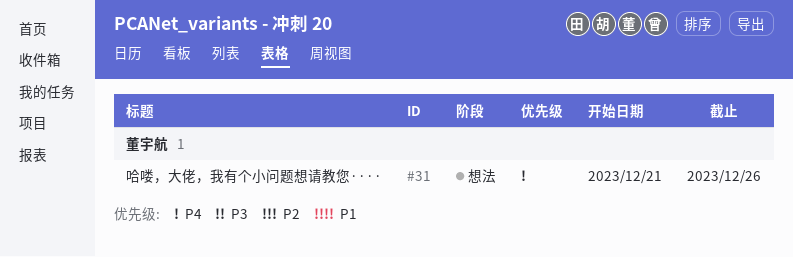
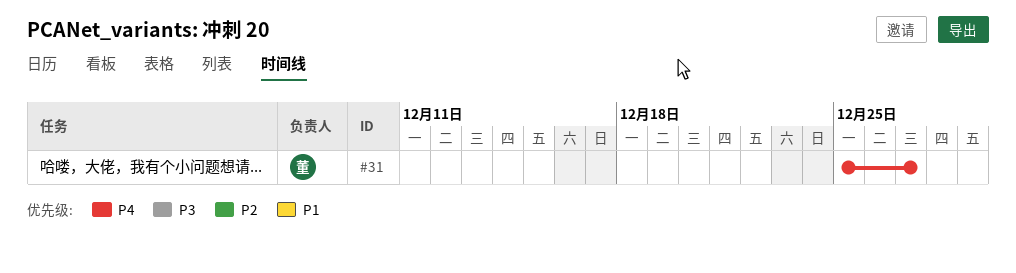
#31, start: Dec 21 -> Dec 25
#31, due: Dec 26 -> Dec 27

